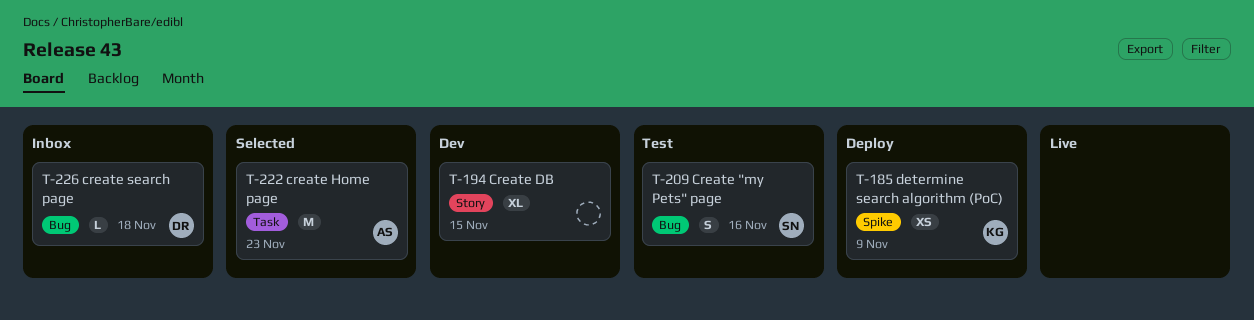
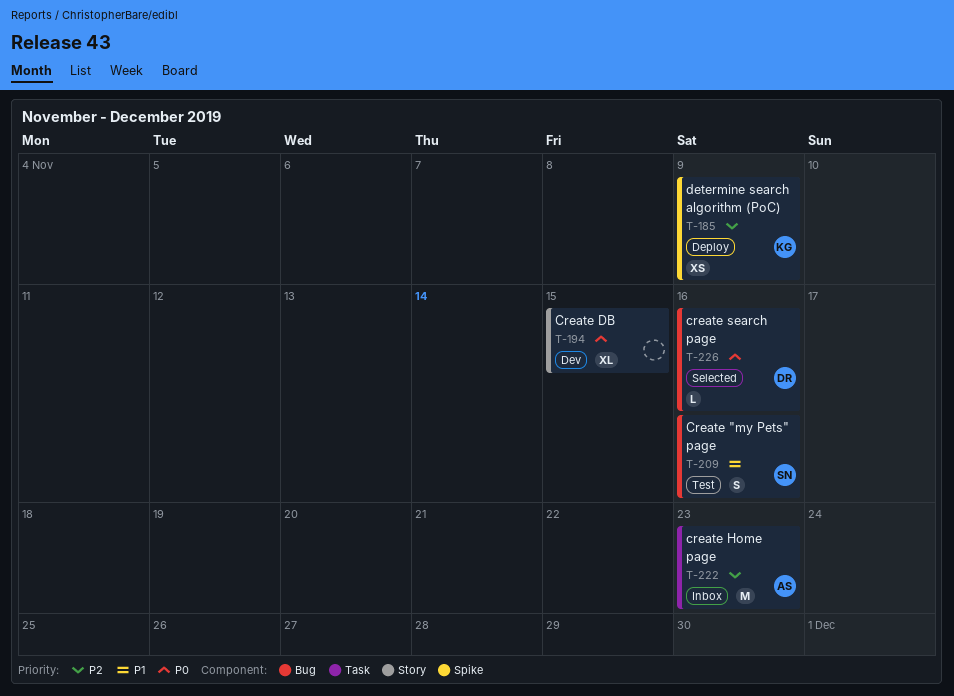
T-222, status: Selected -> Inbox
T-226, status: Inbox -> Selected
T-226, due: Nov 18 -> Nov 16

